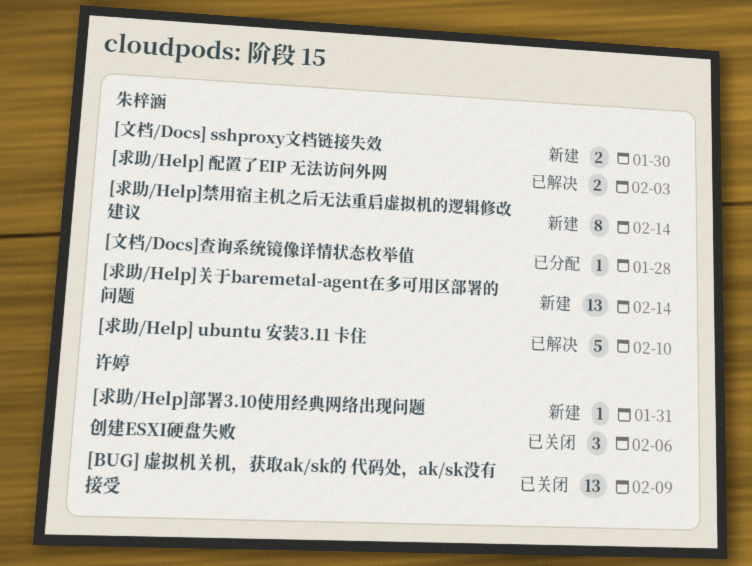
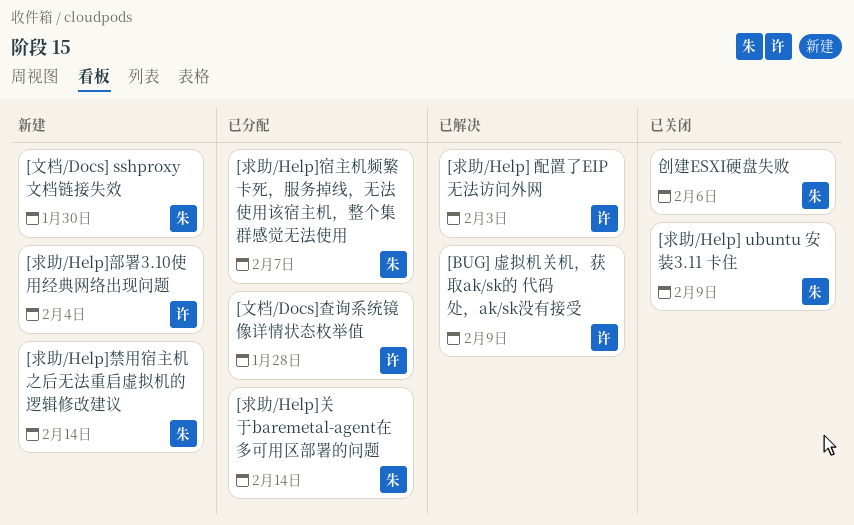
[BUG] 虚拟机关机，获取ak/sk的 代码处，ak/sk没有接受, status: 已关闭 -> 已解决
[文档/Docs]查询系统镜像详情状态枚举值, owner: 朱梓涵 -> 许婷
[求助/Help] ubuntu 安装3.11 卡住, status: 已解决 -> 已关闭
[求助/Help] ubuntu 安装3.11 卡住, due: Feb 10 -> Feb 9
[求助/Help] 配置了EIP 无法访问外网, owner: 朱梓涵 -> 许婷
[求助/Help]关于baremetal-agent在多可用区部署的问题, status: 新建 -> 已分配
[求助/Help]宿主机频繁卡死，服务掉线，无法使用该宿主机，整个集群感觉无法使用: none -> present
[求助/Help]部署3.10使用经典网络出现问题, due: Jan 31 -> Feb 4
创建ESXI硬盘失败, owner: 许婷 -> 朱梓涵

